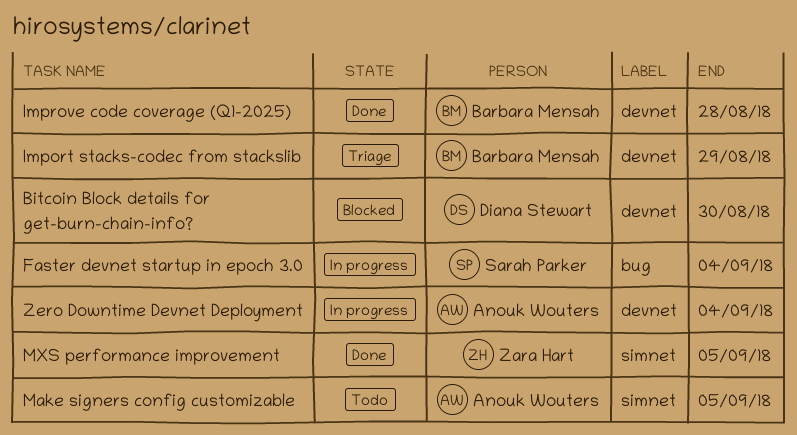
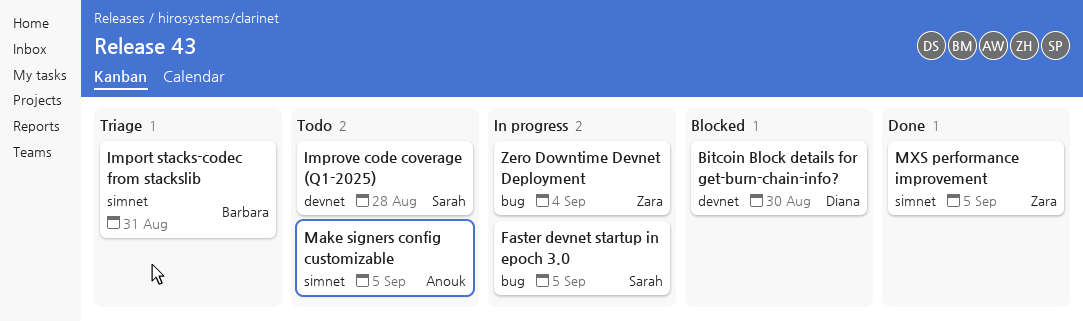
Faster devnet startup in epoch 3.0, due: Sep 4 -> Sep 5
Import stacks-codec from stackslib, label: devnet -> simnet
Import stacks-codec from stackslib, due: Aug 29 -> Aug 31
Improve code coverage (Q1-2025), status: Done -> Todo
Improve code coverage (Q1-2025), owner: Barbara Mensah -> Sarah Parker
Zero Downtime Devnet Deployment, owner: Anouk Wouters -> Zara Hart
Zero Downtime Devnet Deployment, label: devnet -> bug

